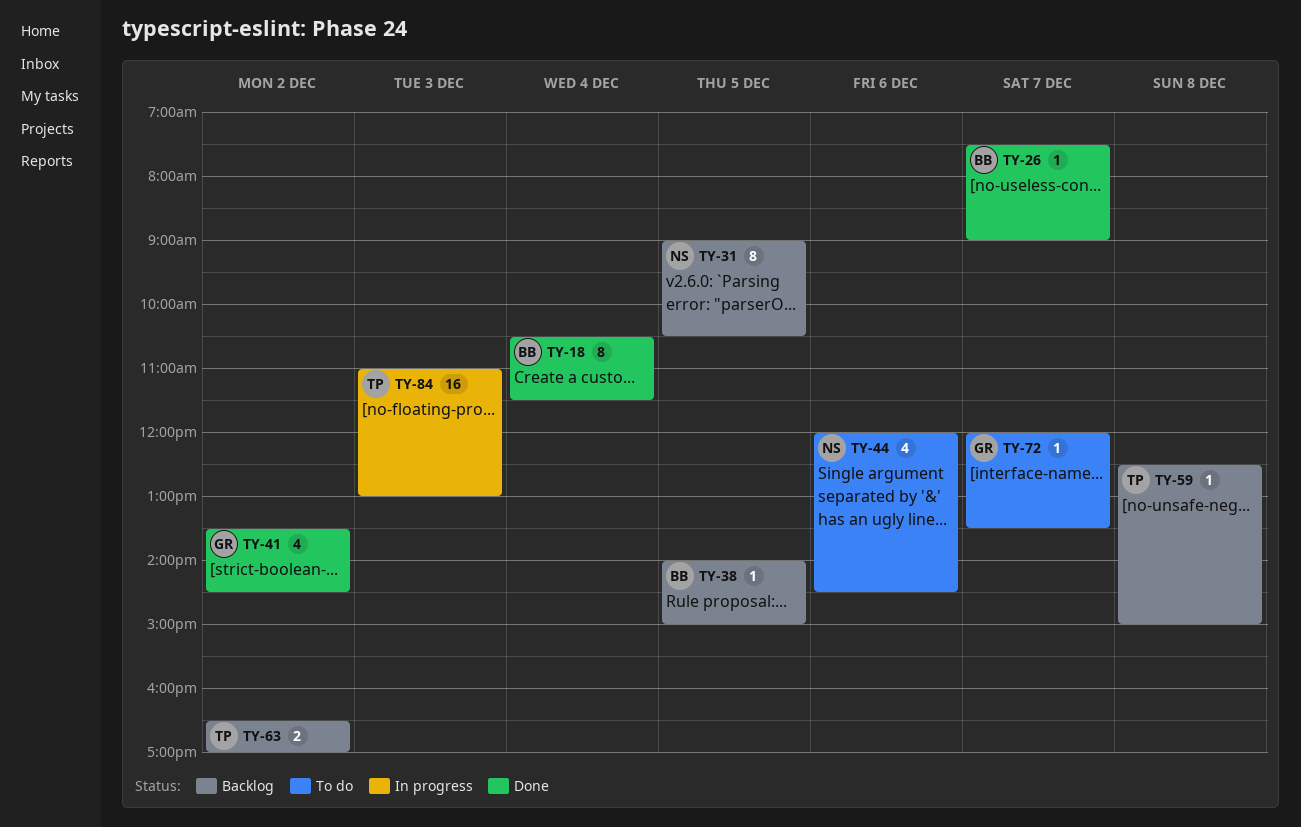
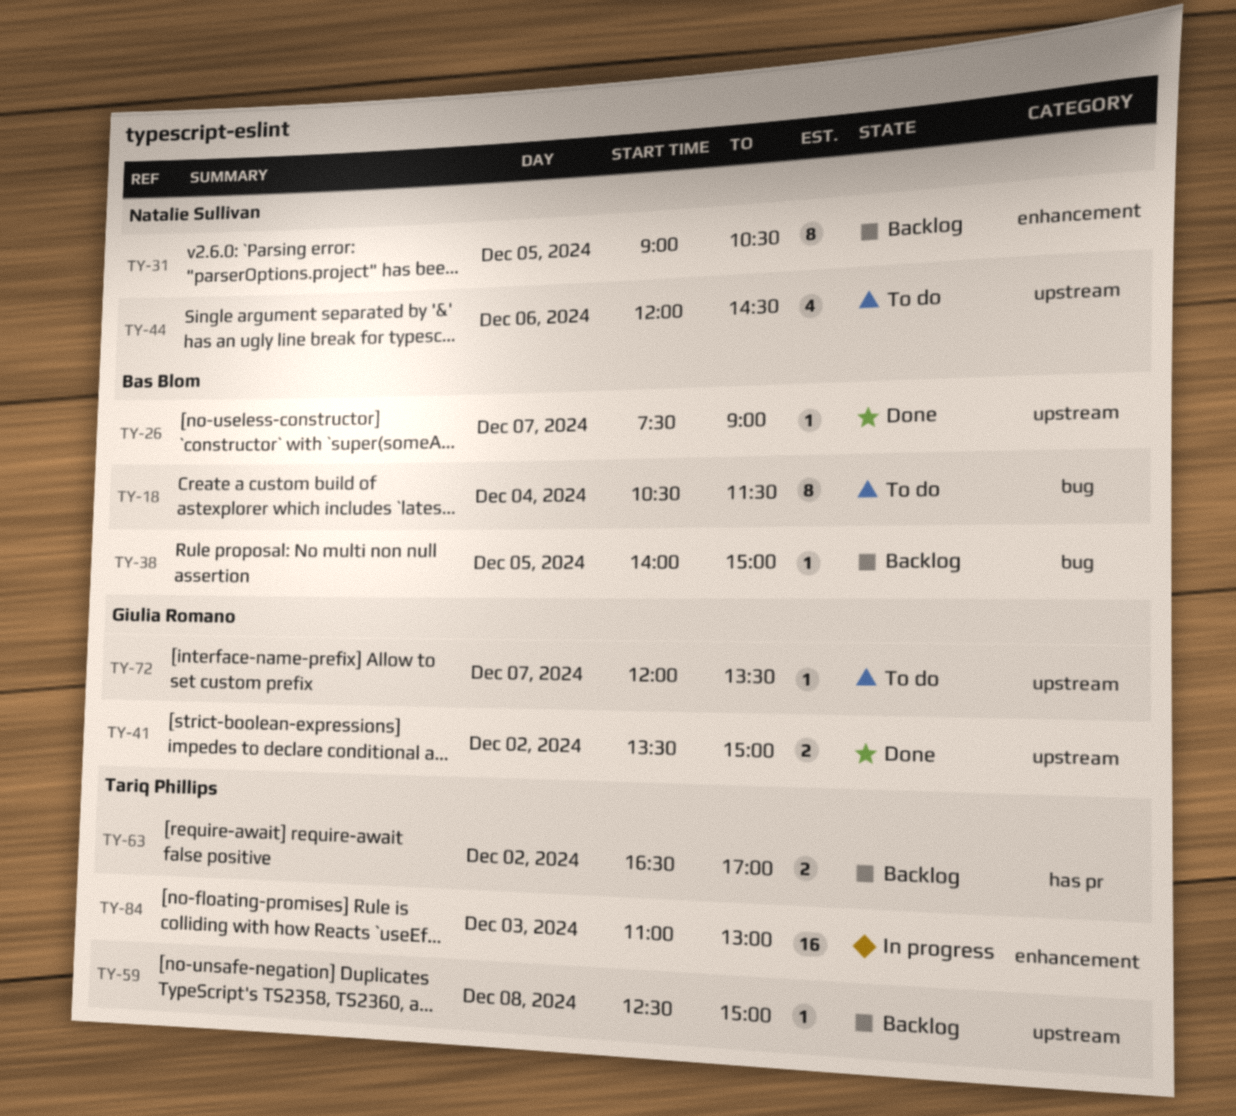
TY-18, status: Done -> To do
TY-41, estimate: 4 -> 2
TY-41, ends: 14:30 -> 15:00

